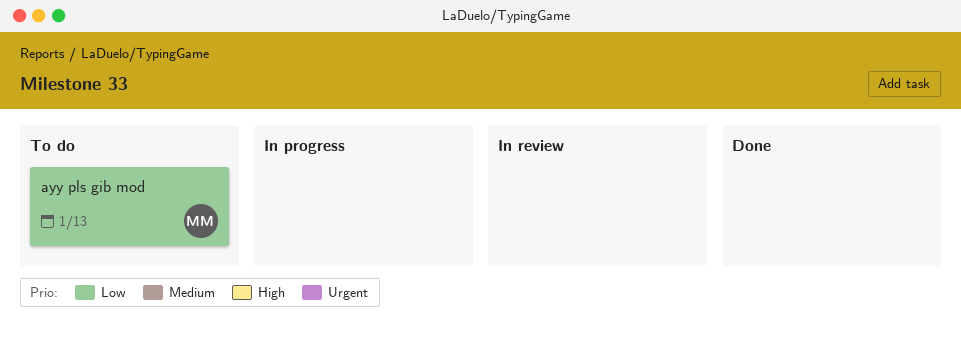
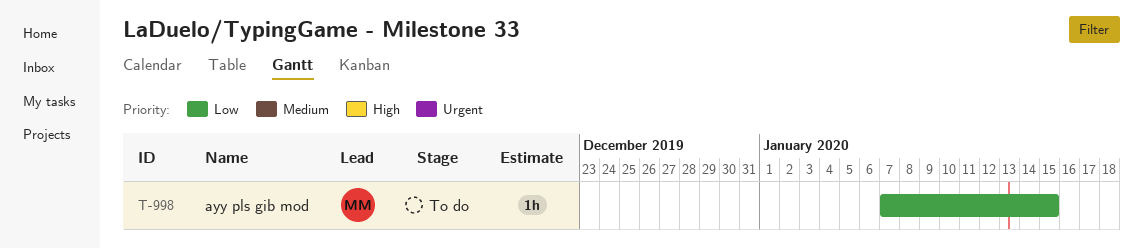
ayy pls gib mod, due: Jan 13 -> Jan 15

